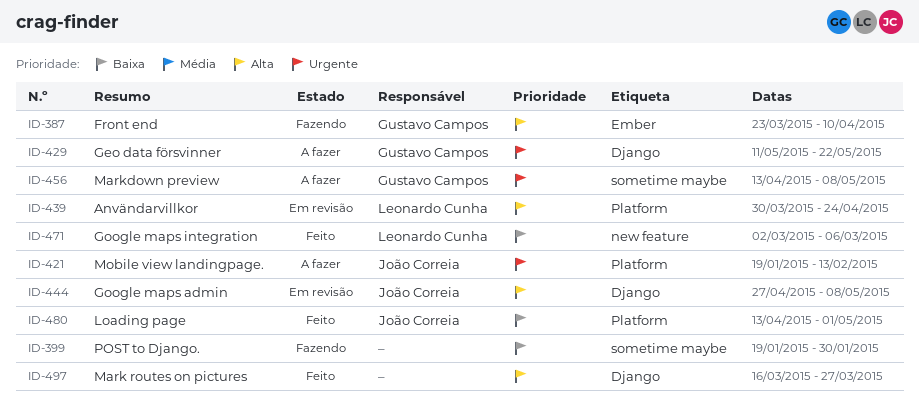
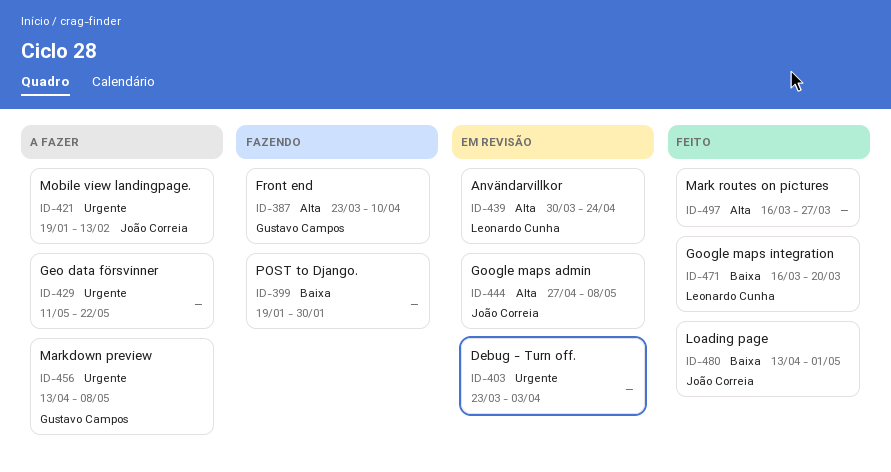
ID-403: none -> present
ID-429, owner: Gustavo Campos -> none
ID-471, start: Mar 2 -> Mar 16
ID-471, due: Mar 6 -> Mar 20

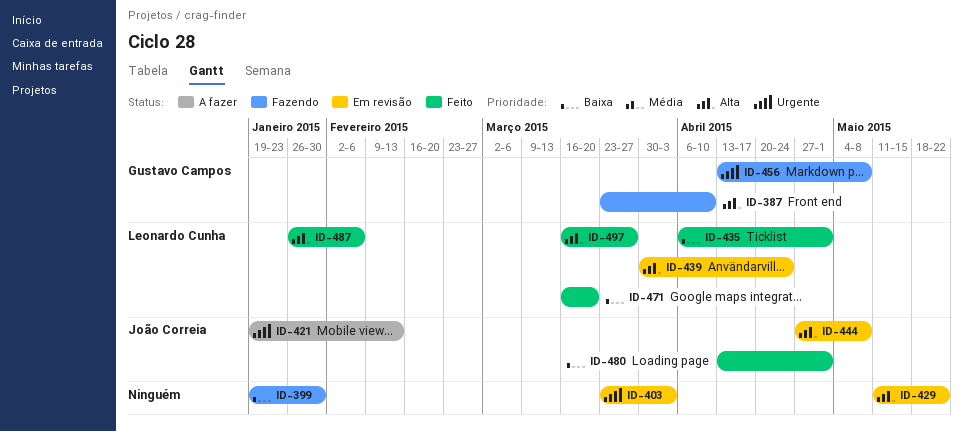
ID-429, status: A fazer -> Em revisão
ID-429, priority: Urgente -> Alta
ID-435: none -> present
ID-456, status: A fazer -> Fazendo
ID-487: none -> present
ID-497, owner: none -> Leonardo Cunha

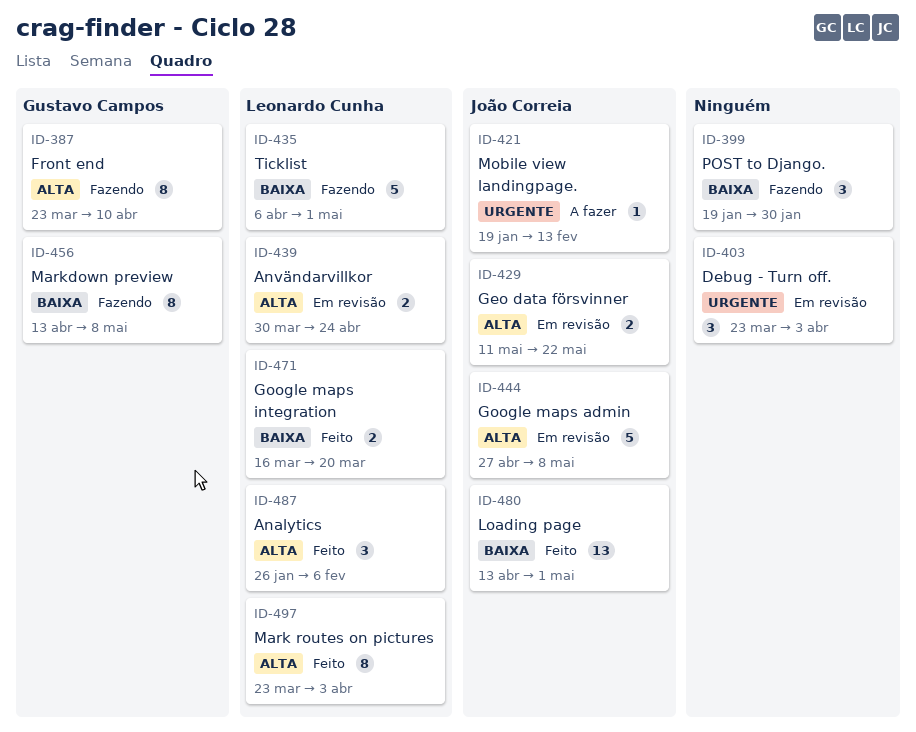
ID-429, owner: none -> João Correia
ID-435, status: Feito -> Fazendo
ID-456, priority: Urgente -> Baixa
ID-497, start: Mar 16 -> Mar 23
ID-497, due: Mar 27 -> Apr 3

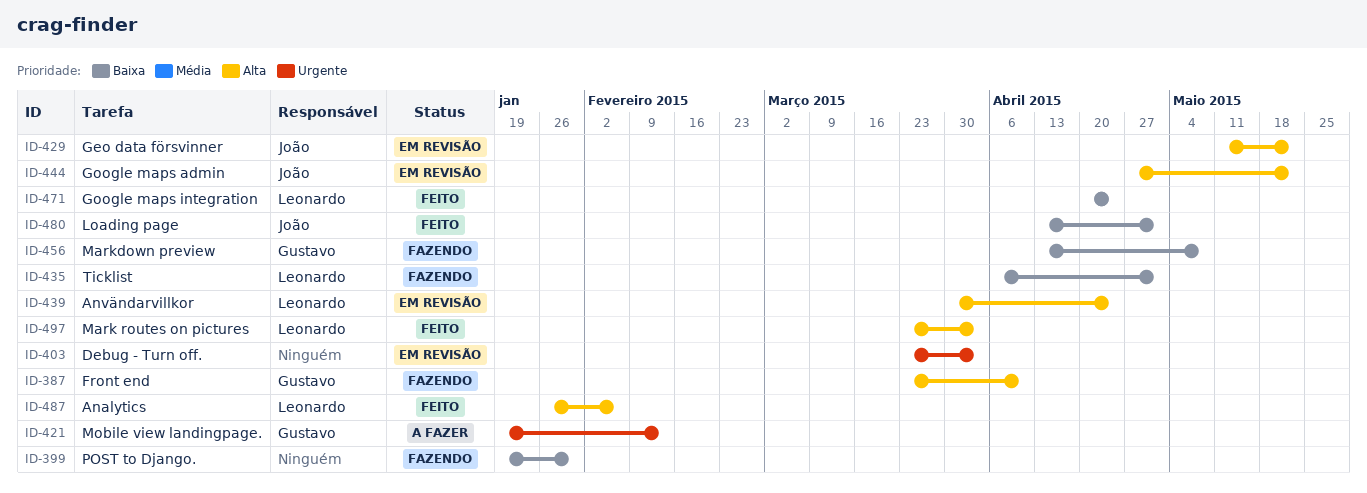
ID-421, owner: João Correia -> Gustavo Campos
ID-444, due: May 8 -> May 22
ID-471, start: Mar 16 -> Apr 20
ID-471, due: Mar 20 -> Apr 24

